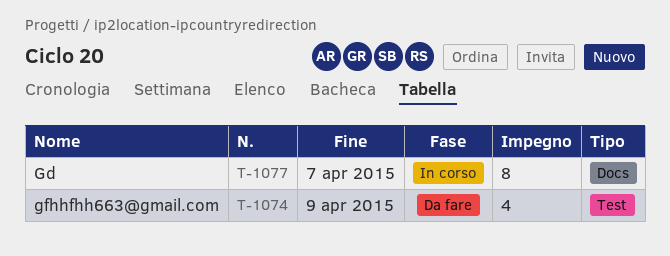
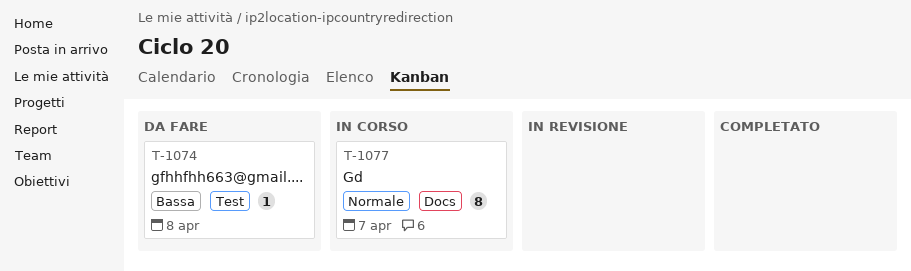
T-1074, estimate: 4 -> 1
T-1074, due: Apr 9 -> Apr 8

